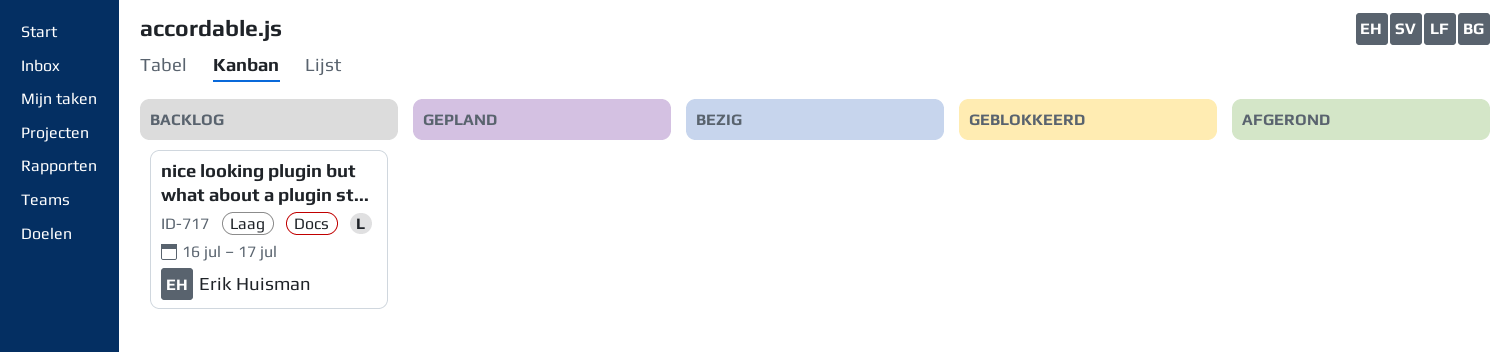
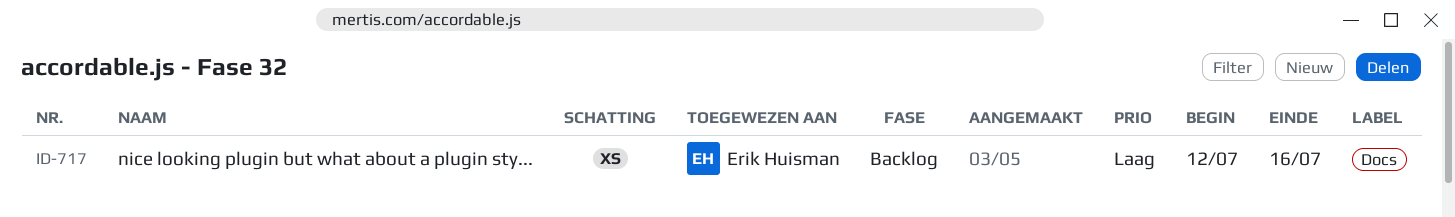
ID-717, estimate: L -> XS
ID-717, start: Jul 16 -> Jul 12
ID-717, due: Jul 17 -> Jul 16

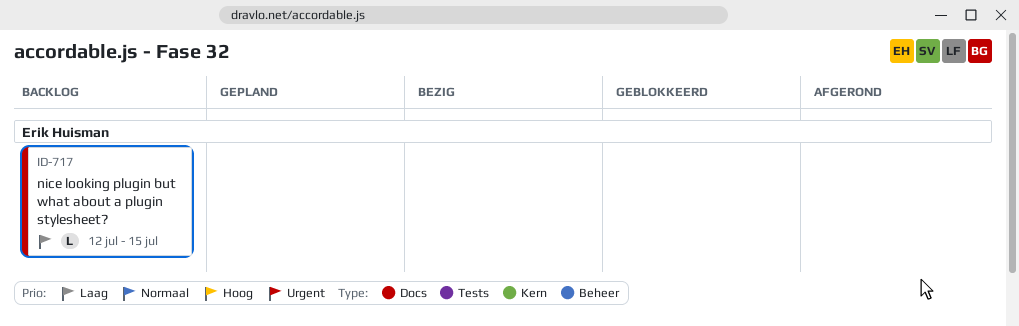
ID-717, estimate: XS -> L
ID-717, due: Jul 16 -> Jul 15

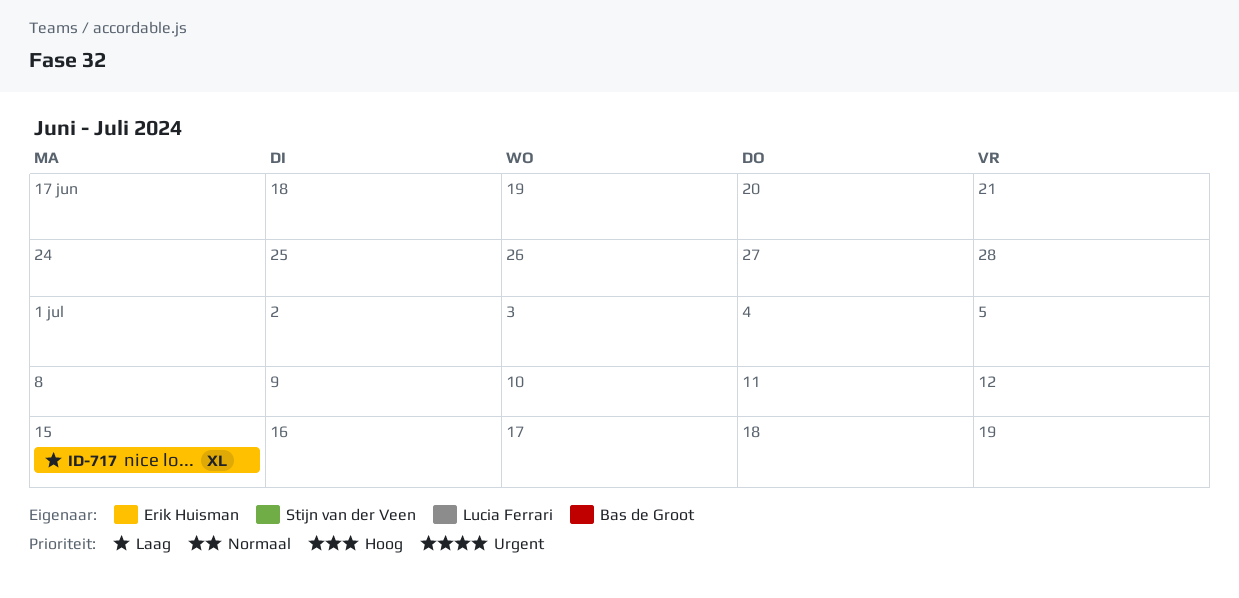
ID-717, estimate: L -> XL
ID-717, start: Jul 12 -> Jul 15

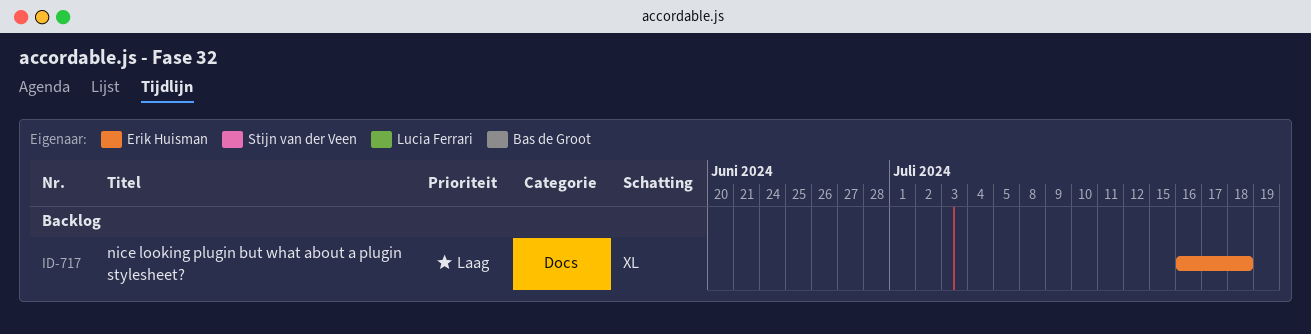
ID-717, start: Jul 15 -> Jul 16
ID-717, due: Jul 15 -> Jul 18

